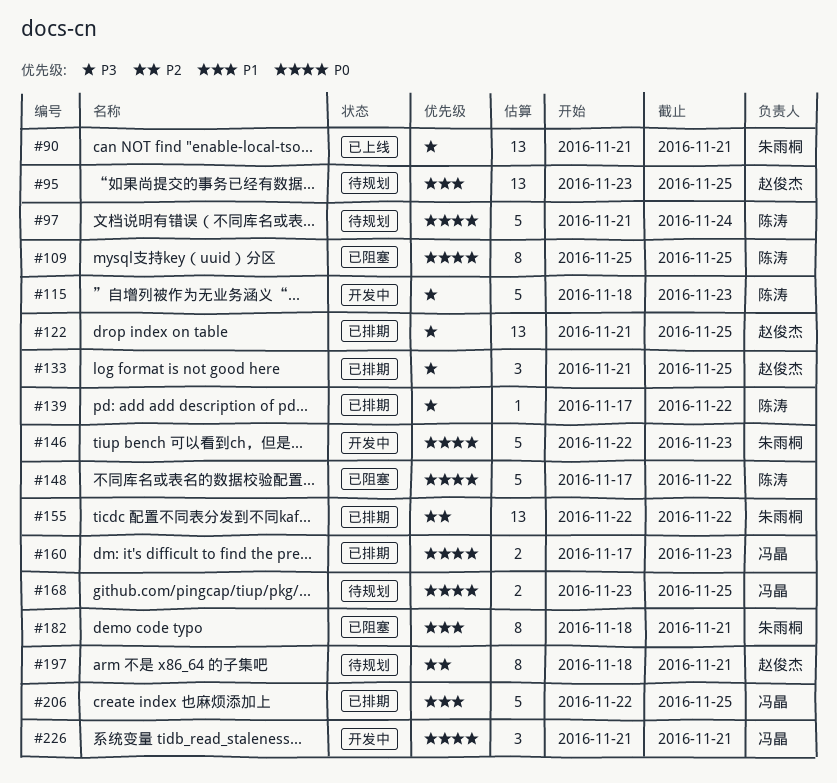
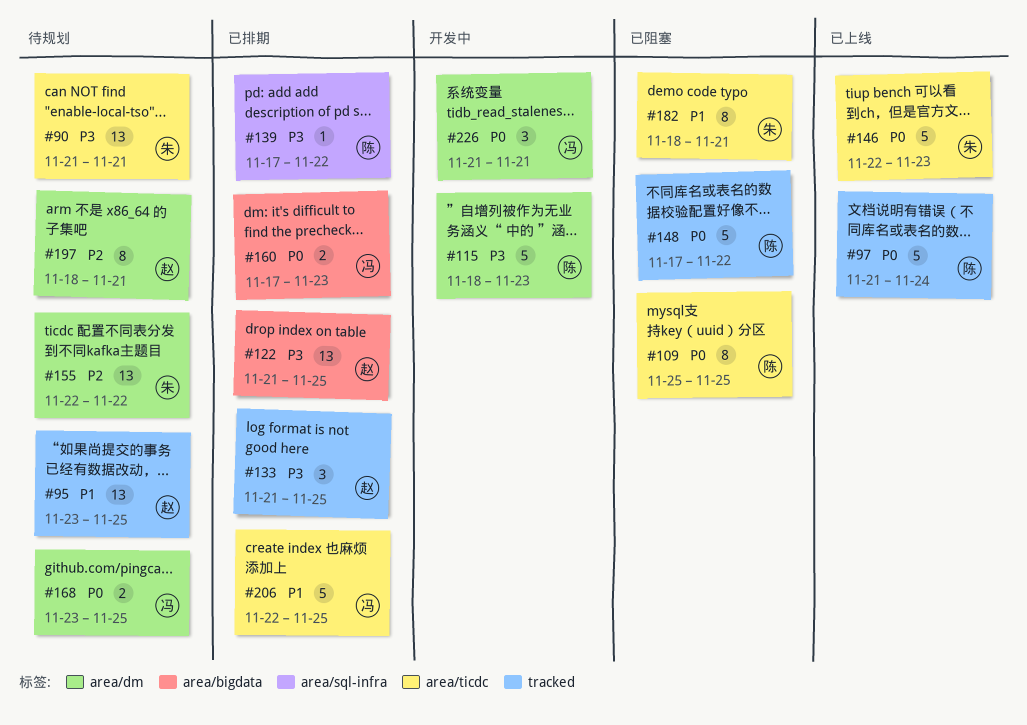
#90, status: 已上线 -> 待规划
#97, status: 待规划 -> 已上线
#146, status: 开发中 -> 已上线
#155, status: 已排期 -> 待规划

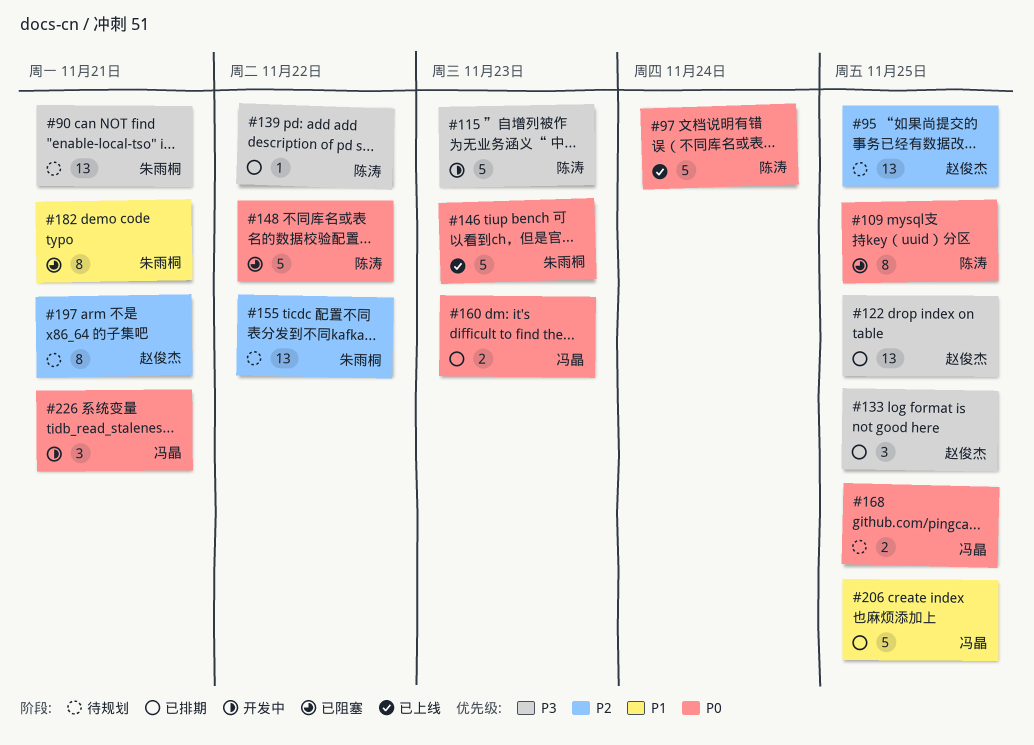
#95, priority: P1 -> P2

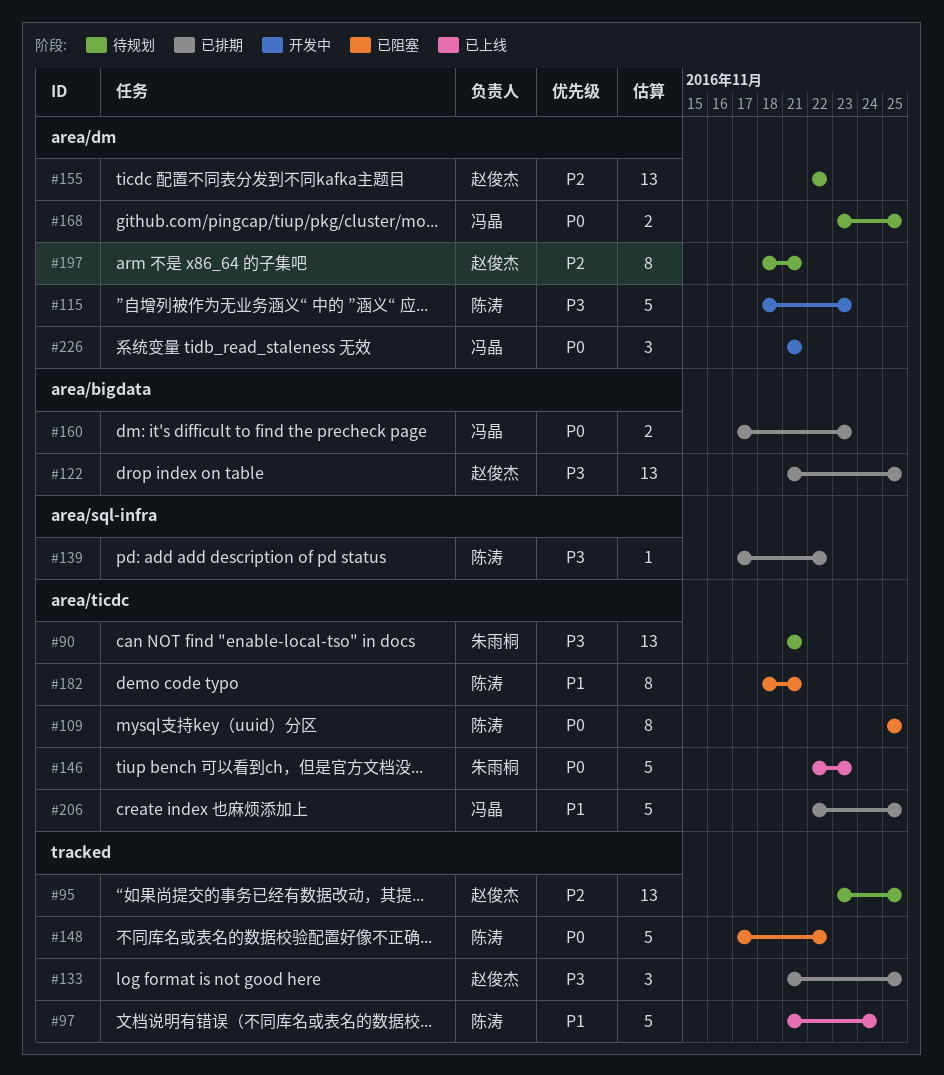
#97, priority: P0 -> P1
#155, owner: 朱雨桐 -> 赵俊杰
#182, owner: 朱雨桐 -> 陈涛

